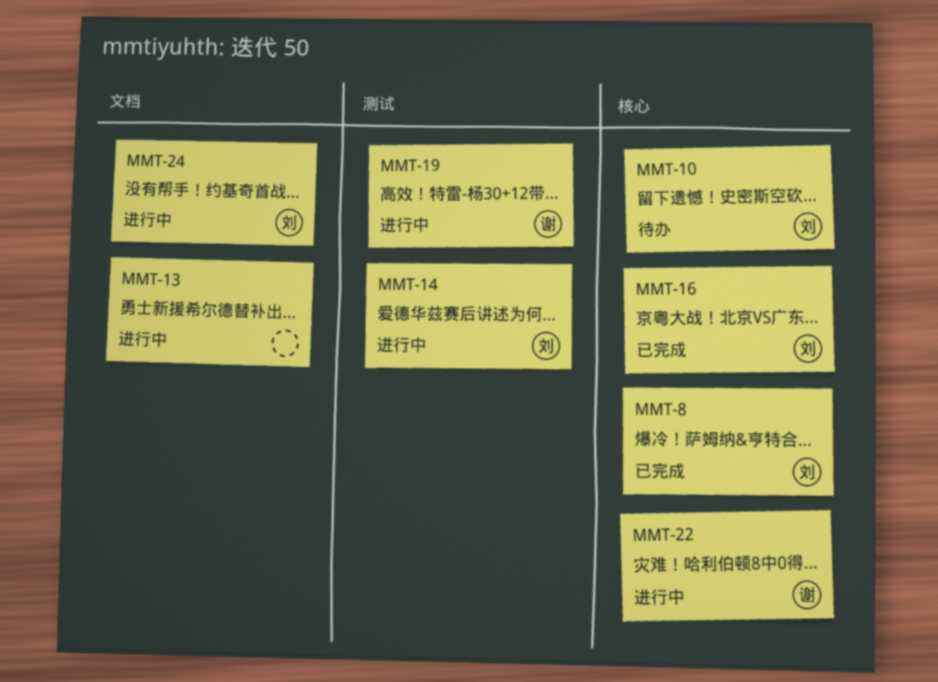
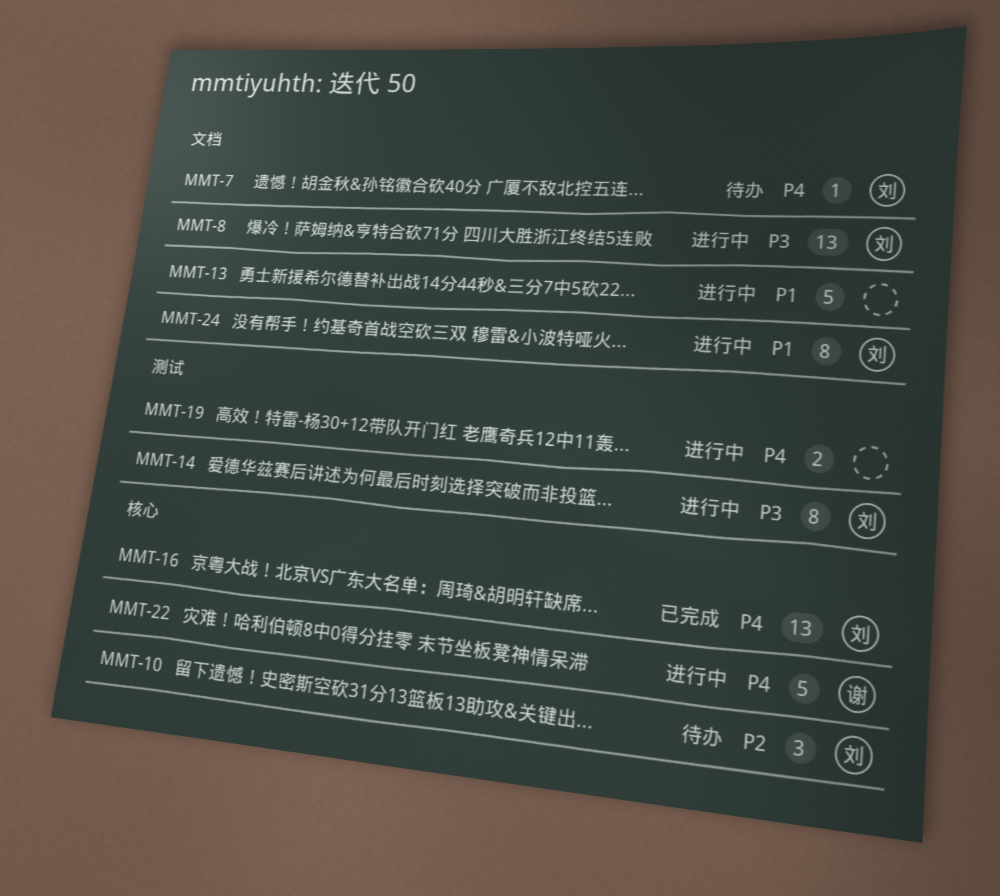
MMT-7: none -> present
MMT-8, status: 已完成 -> 进行中
MMT-8, label: 核心 -> 文档
MMT-19, owner: 谢 -> none

